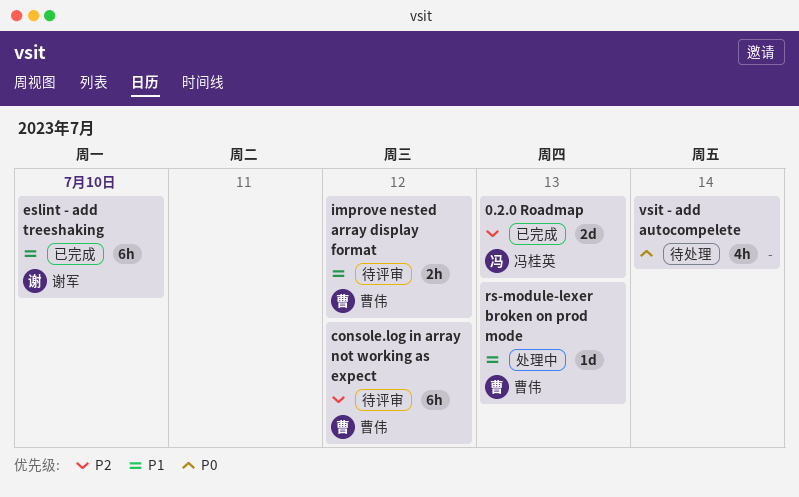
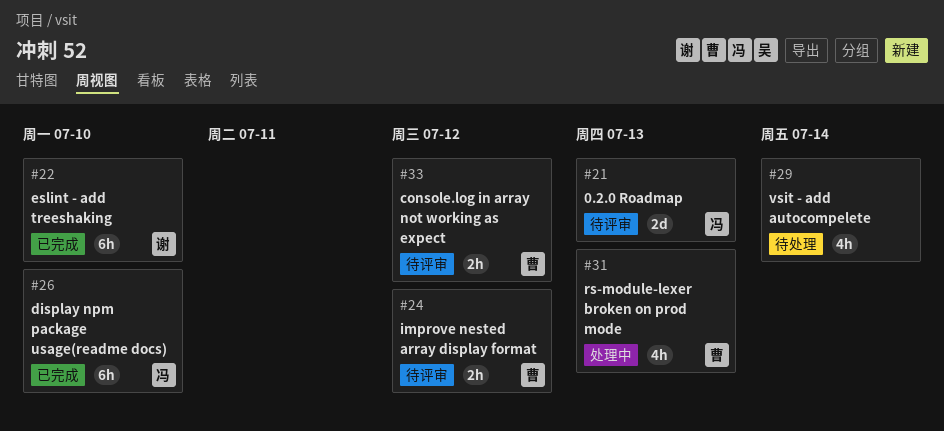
0.2.0 Roadmap, status: 已完成 -> 待评审
console.log in array not working as expect, estimate: 6h -> 2h
display npm package usage(readme docs): none -> present
rs-module-lexer broken on prod mode, estimate: 1d -> 4h

